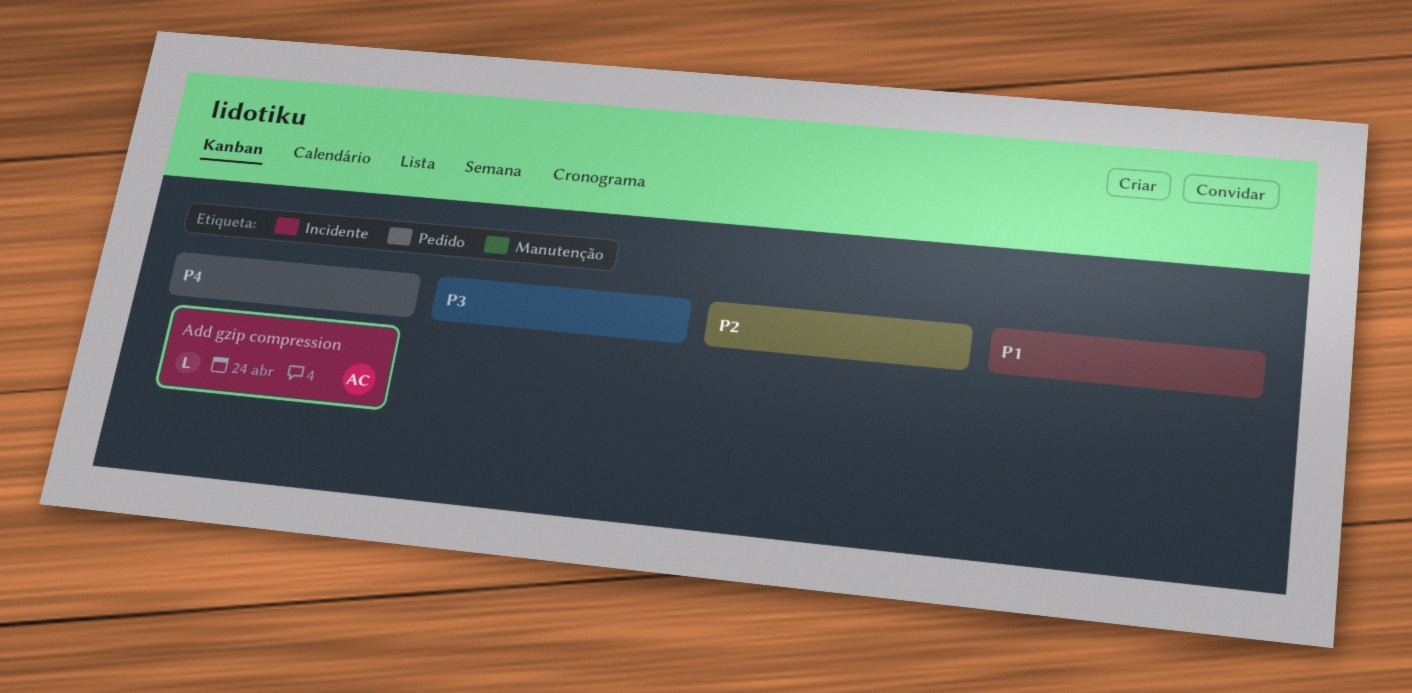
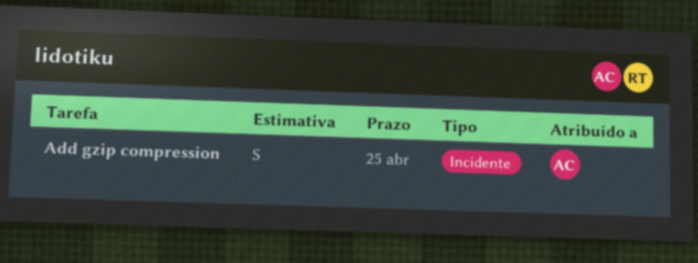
Add gzip compression, estimate: L -> S
Add gzip compression, due: Apr 24 -> Apr 25

